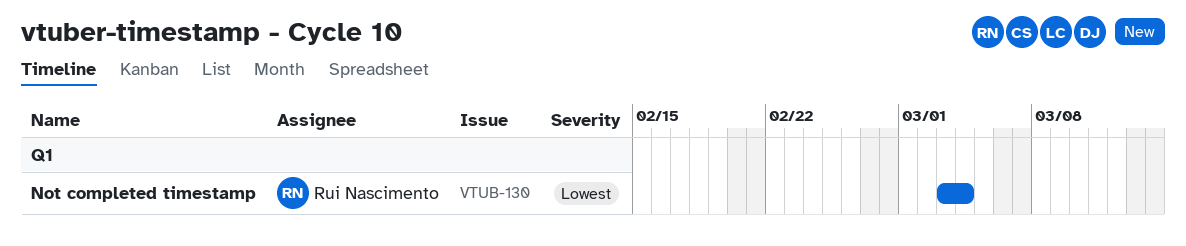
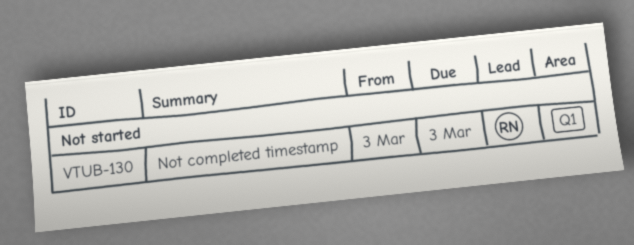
VTUB-130, due: Mar 4 -> Mar 3

